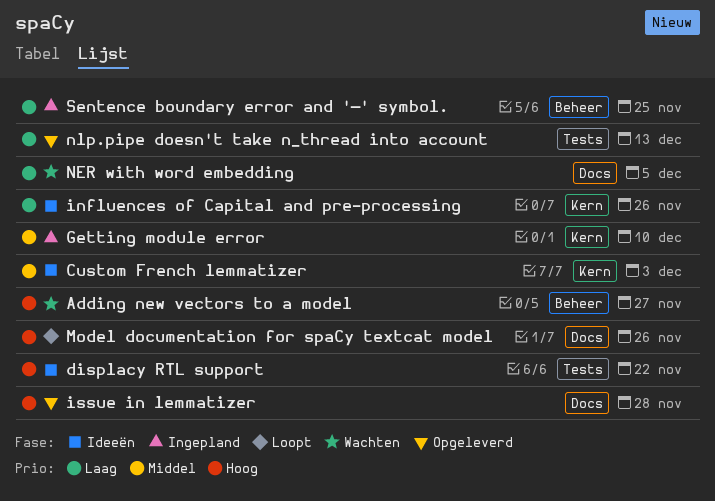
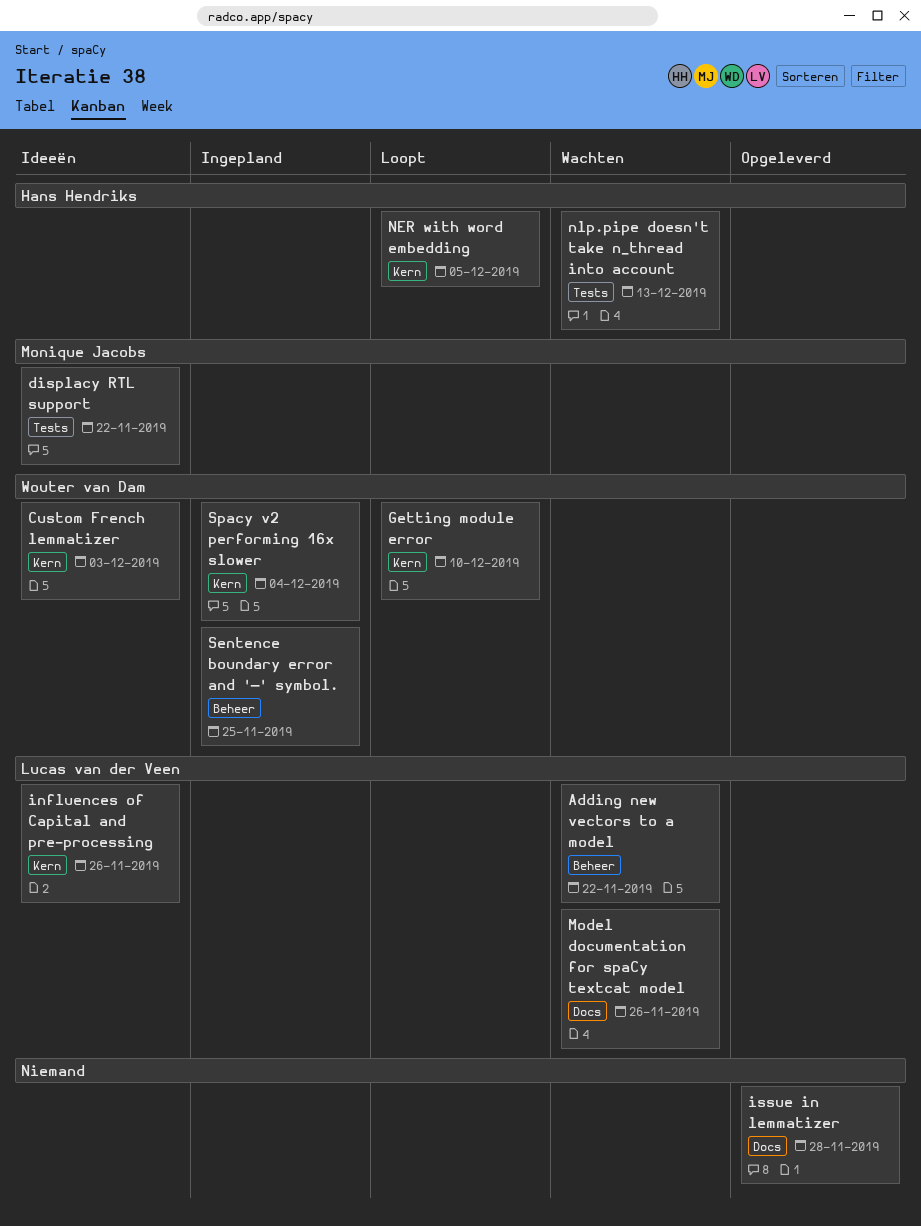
Adding new vectors to a model, due: Nov 27 -> Nov 22
Getting module error, status: Ingepland -> Loopt
Model documentation for spaCy textcat model, status: Loopt -> Wachten
NER with word embedding, status: Wachten -> Loopt
NER with word embedding, label: Docs -> Kern
nlp.pipe doesn't take n_thread into account, status: Opgeleverd -> Wachten
Spacy v2 performing 16x slower: none -> present

